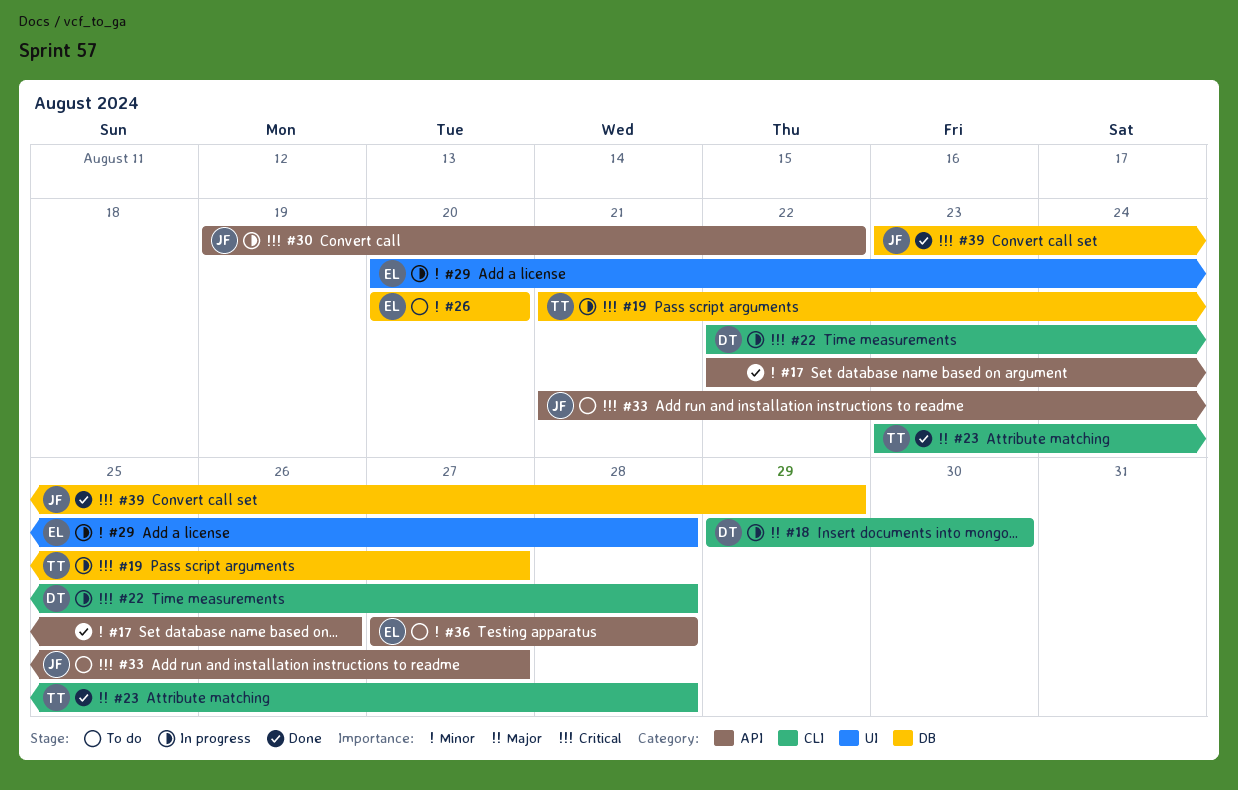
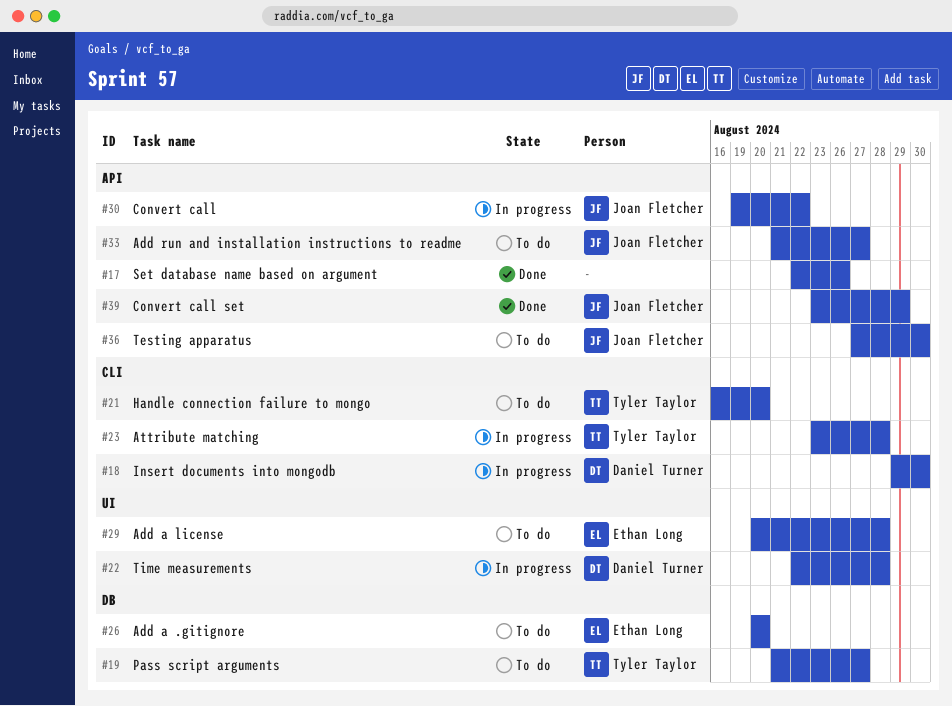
#19, status: In progress -> To do
#21: none -> present
#22, label: CLI -> UI
#23, status: Done -> In progress
#29, status: In progress -> To do
#36, owner: Ethan Long -> Joan Fletcher
#36, due: Aug 28 -> Aug 30
#39, label: DB -> API

